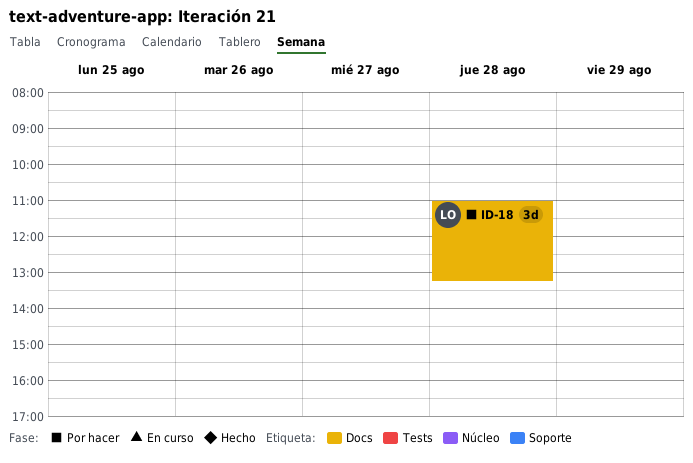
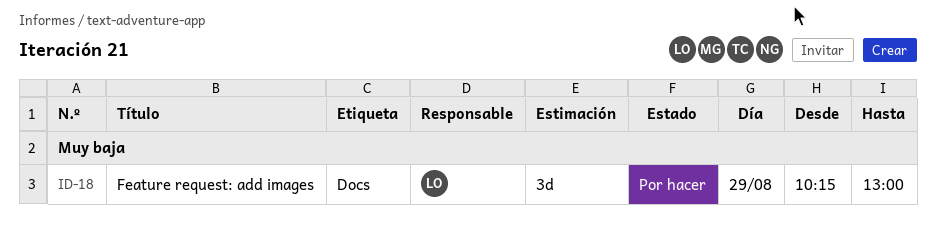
ID-18, day: Aug 28 -> Aug 29
ID-18, begins: 11:00 -> 10:15
ID-18, ends: 13:15 -> 13:00

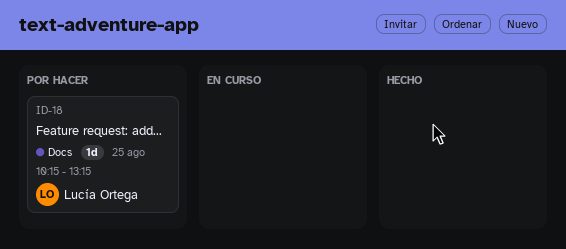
ID-18, estimate: 3d -> 1d
ID-18, day: Aug 29 -> Aug 25
ID-18, ends: 13:00 -> 13:15

